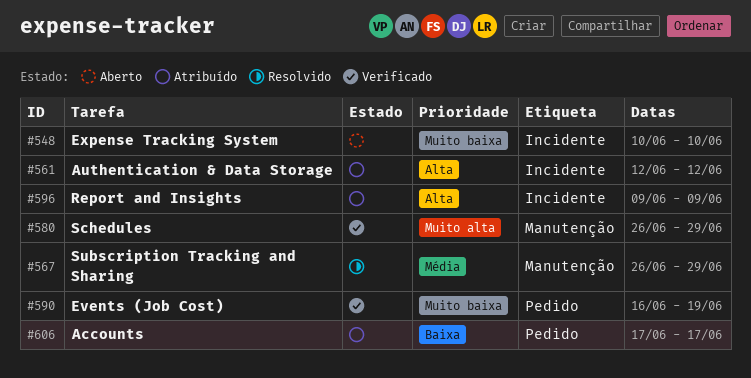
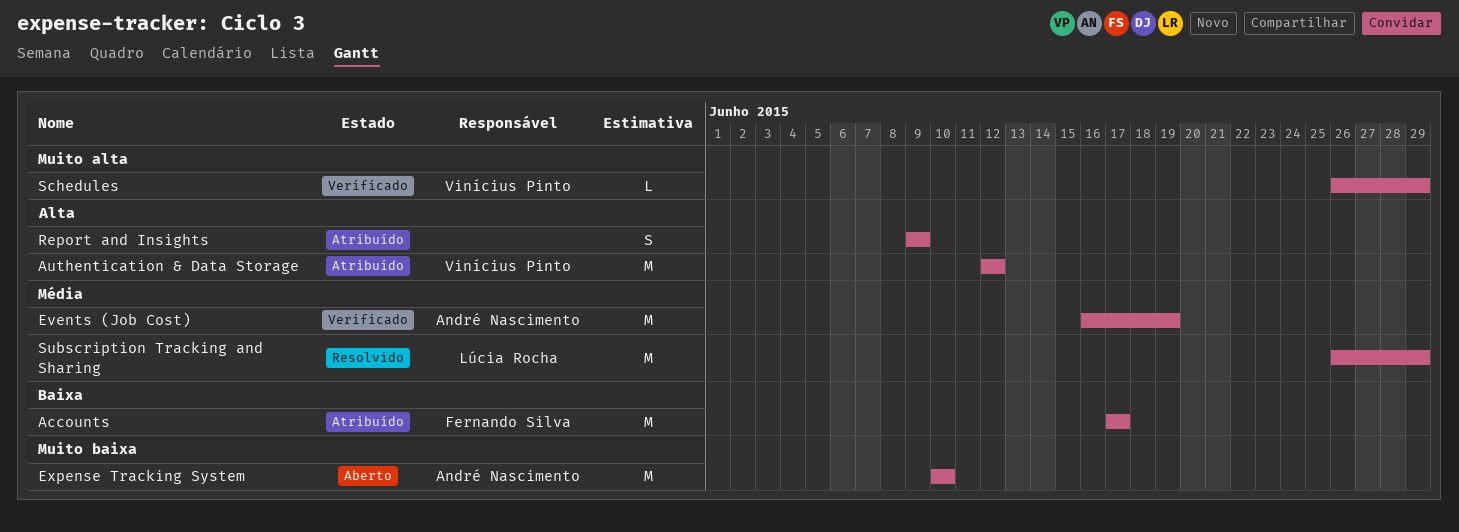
Events (Job Cost), priority: Muito baixa -> Média

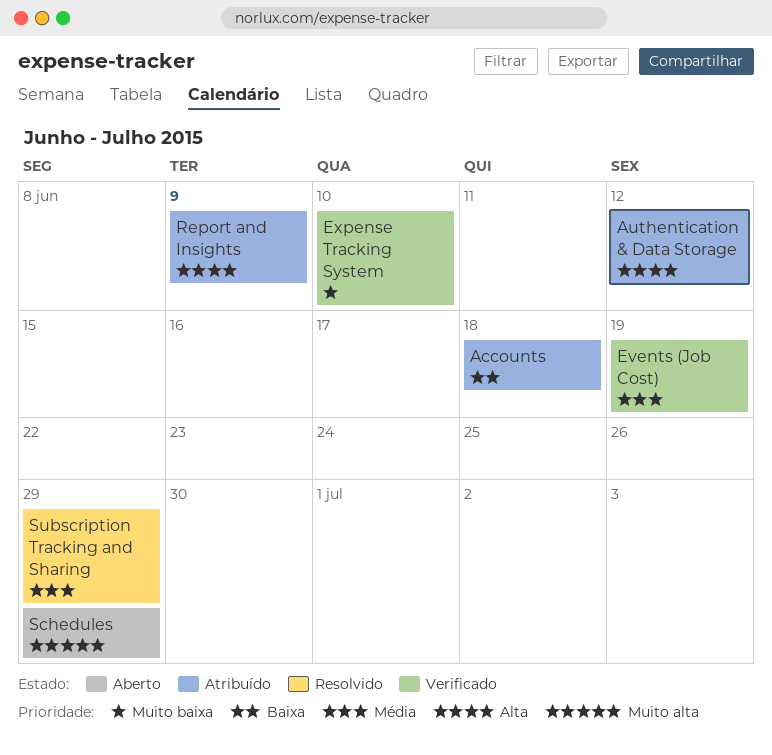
Accounts, due: Jun 17 -> Jun 18
Expense Tracking System, status: Aberto -> Verificado
Schedules, status: Verificado -> Aberto

